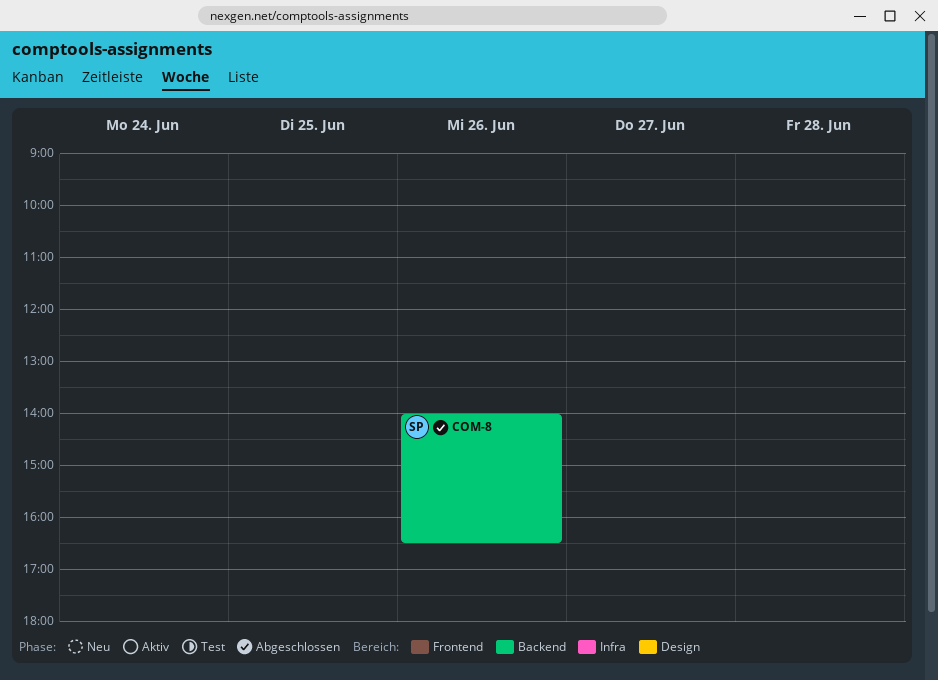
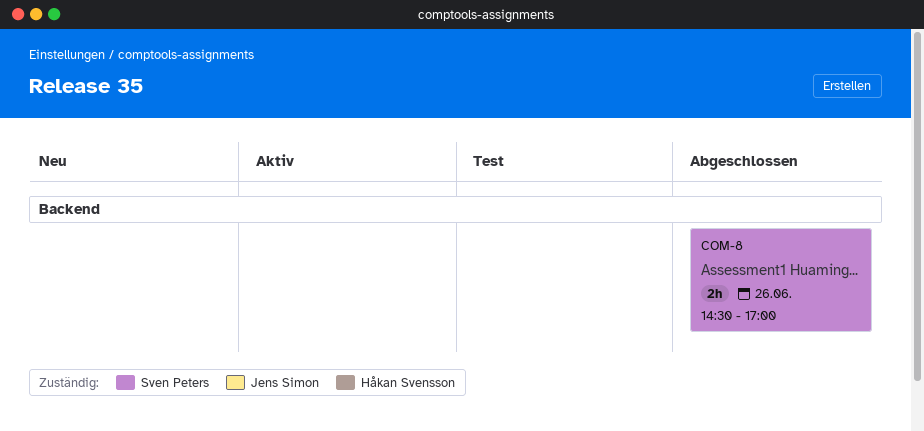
COM-8, begins: 14:00 -> 14:30
COM-8, ends: 16:30 -> 17:00

